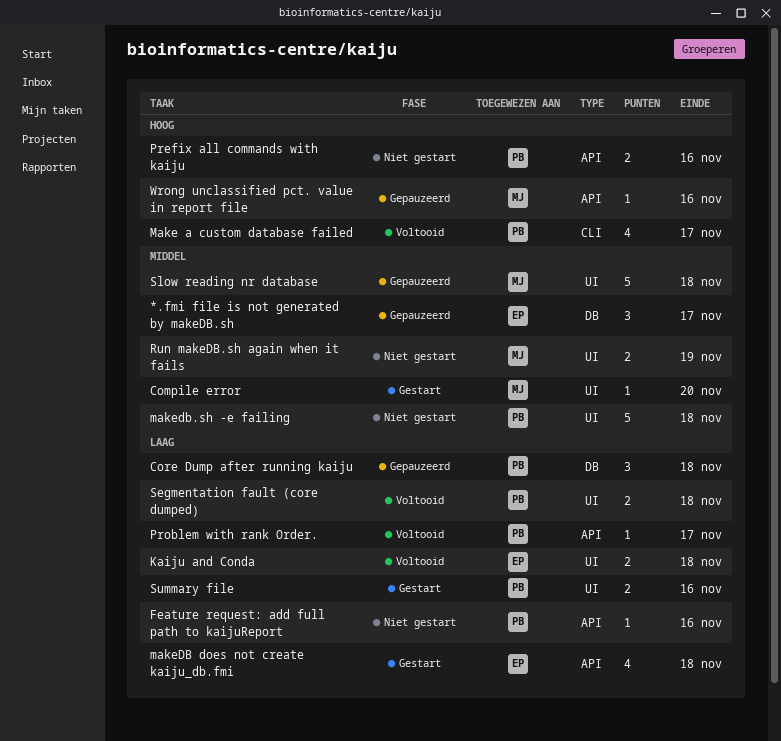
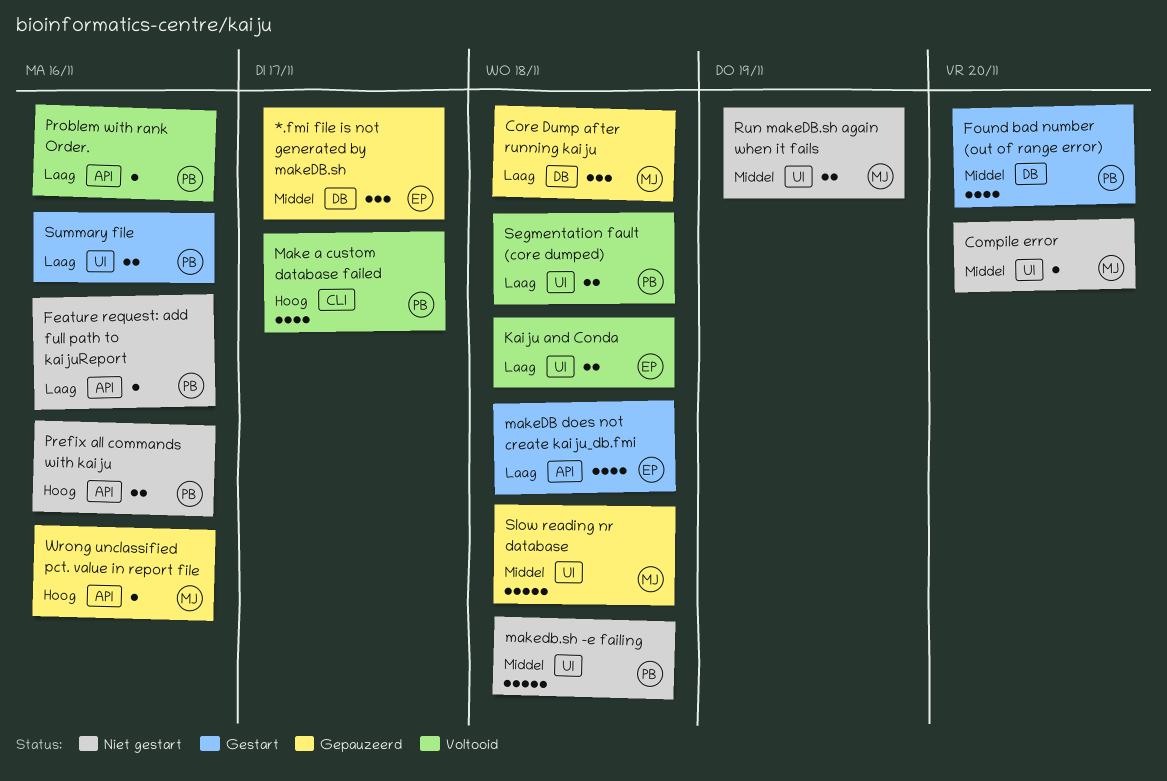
Compile error, status: Gestart -> Niet gestart
Core Dump after running kaiju, owner: PB -> MJ
Found bad number (out of range error): none -> present
Problem with rank Order., due: Nov 17 -> Nov 16

